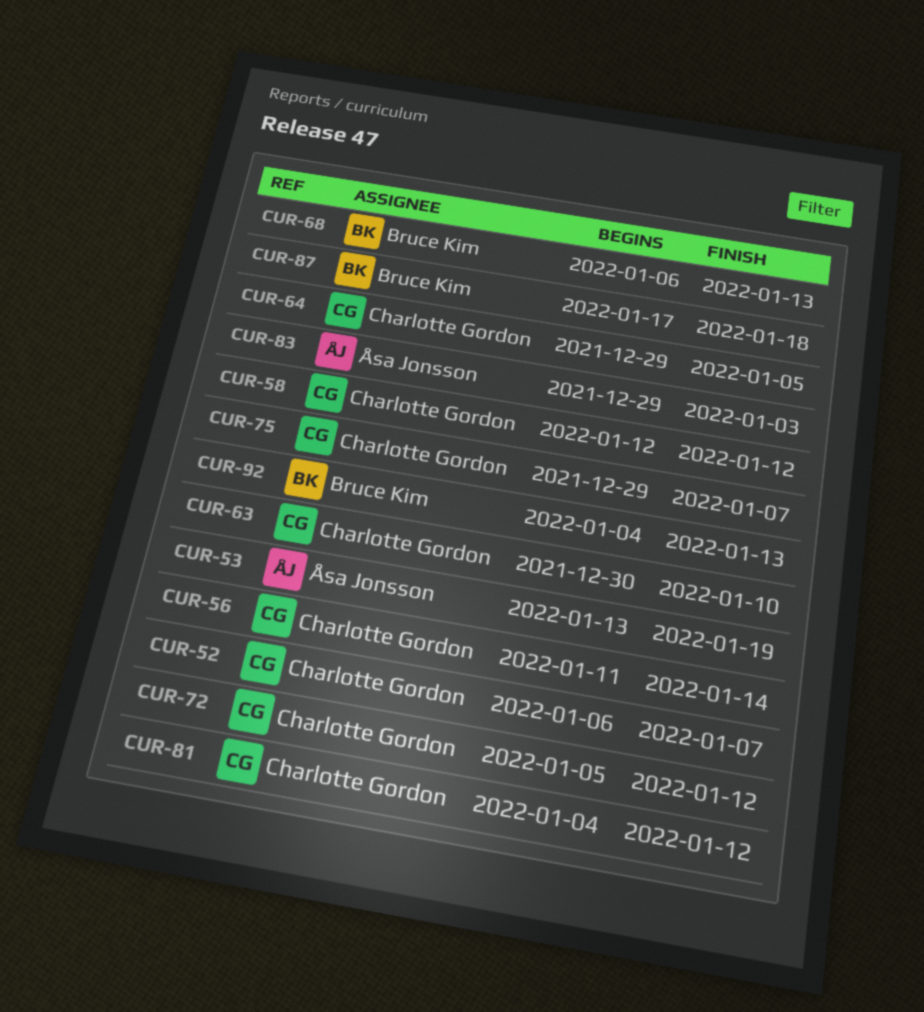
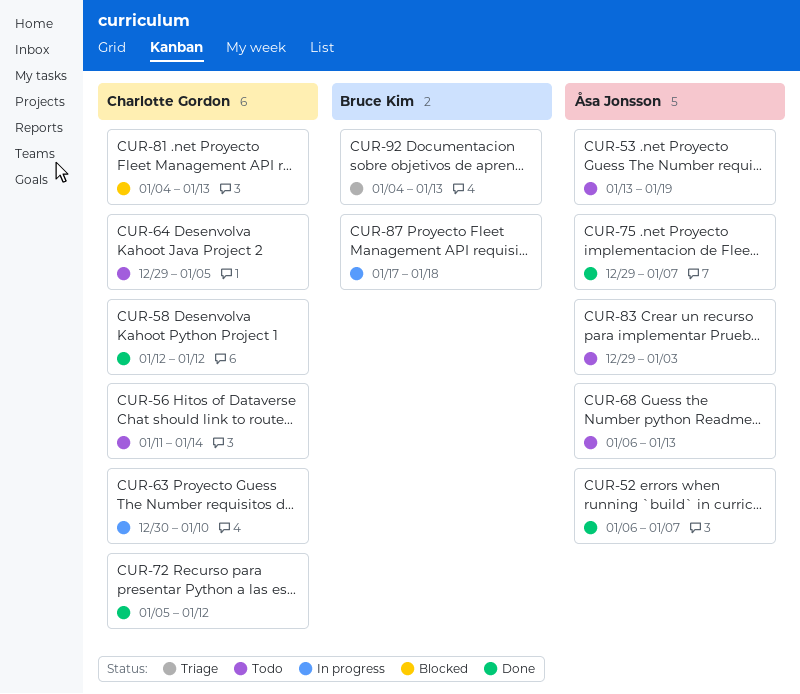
CUR-52, owner: Charlotte Gordon -> Åsa Jonsson
CUR-68, owner: Bruce Kim -> Åsa Jonsson
CUR-75, owner: Charlotte Gordon -> Åsa Jonsson
CUR-81, due: Jan 12 -> Jan 13

